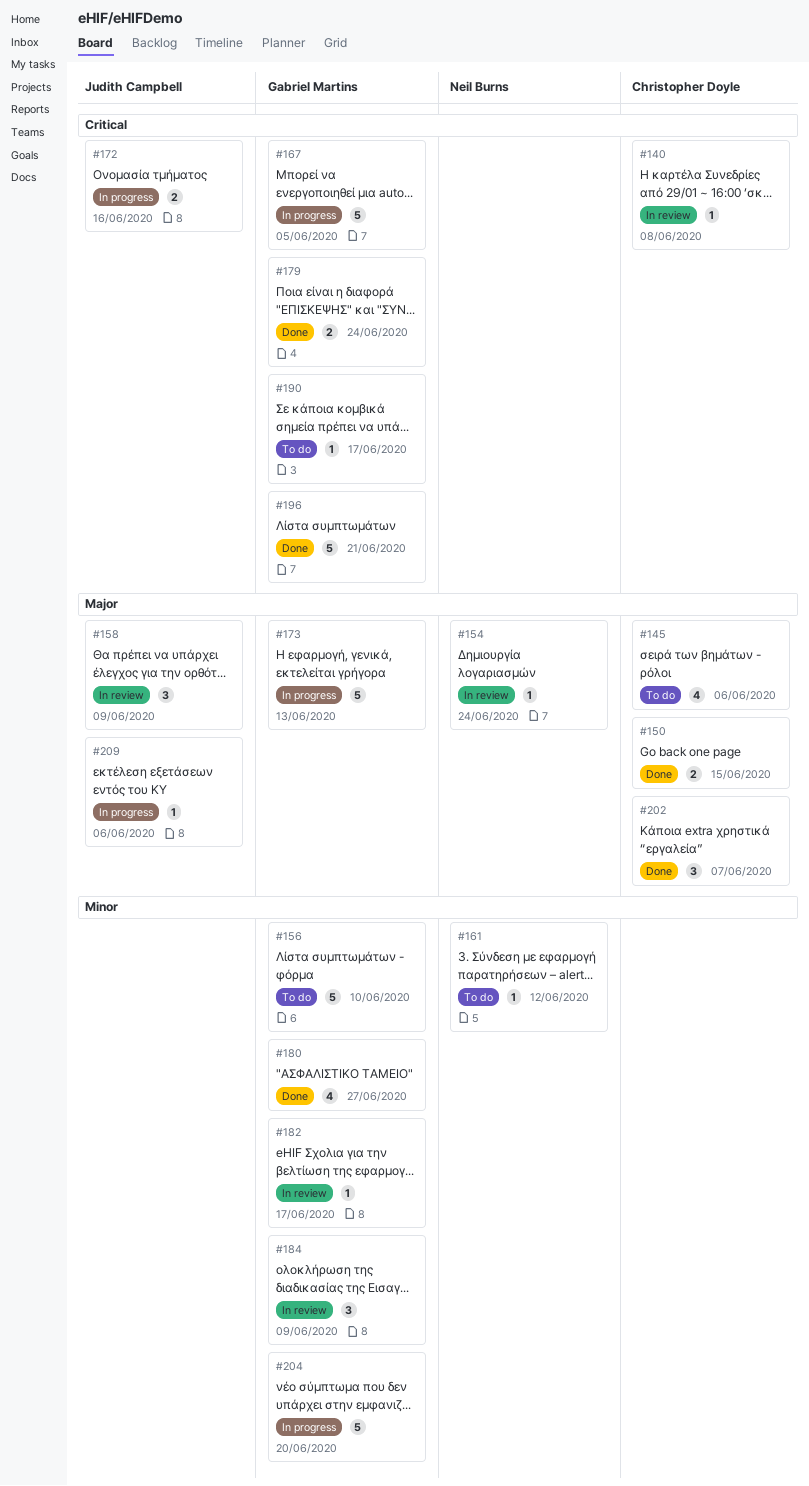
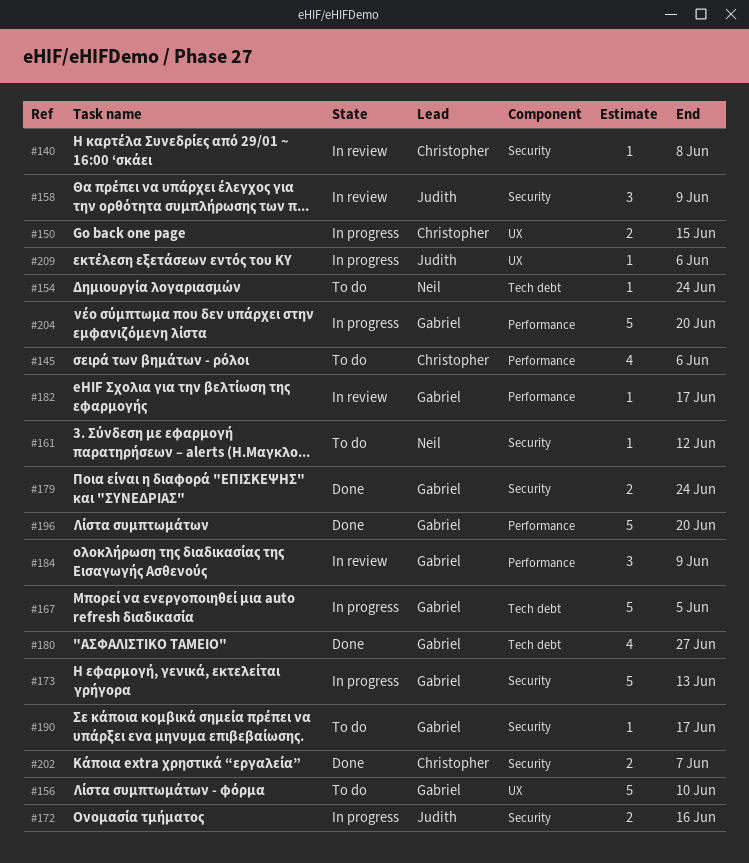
#150, status: Done -> In progress
#154, status: In review -> To do
#196, due: Jun 21 -> Jun 20
#202, estimate: 3 -> 2

